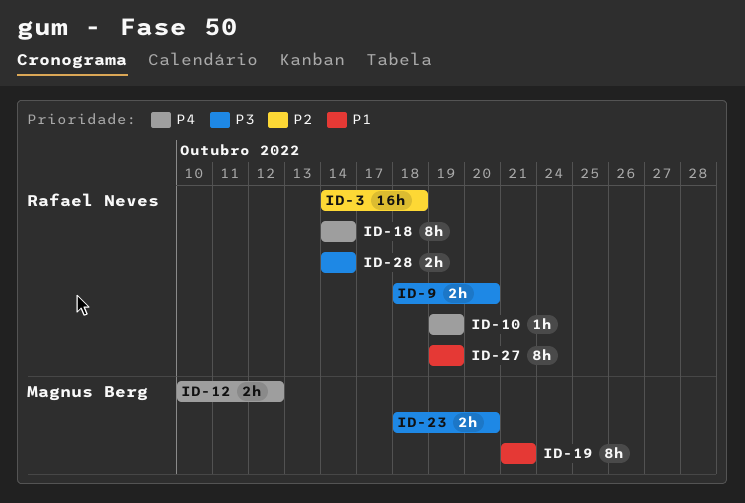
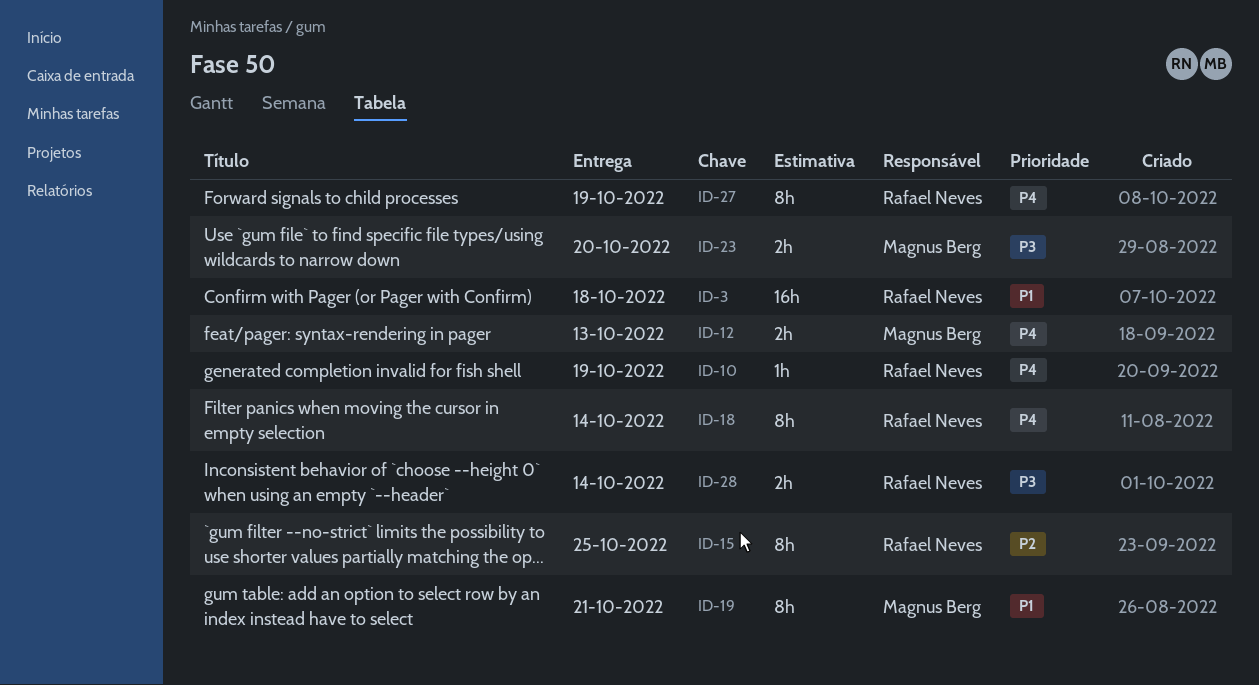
ID-3, priority: P2 -> P1
ID-9: present -> none
ID-12, due: Oct 12 -> Oct 13
ID-15: none -> present
ID-27, priority: P1 -> P4

